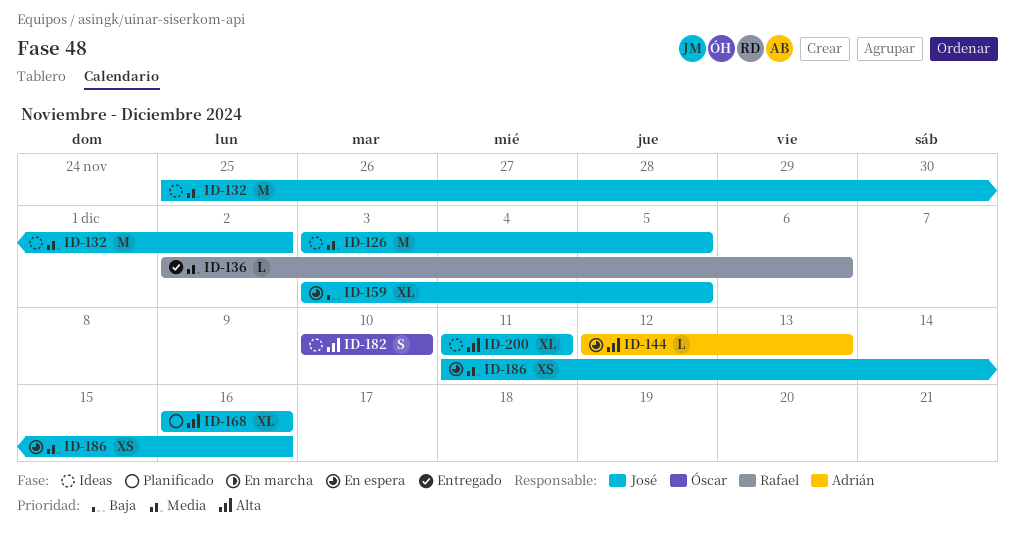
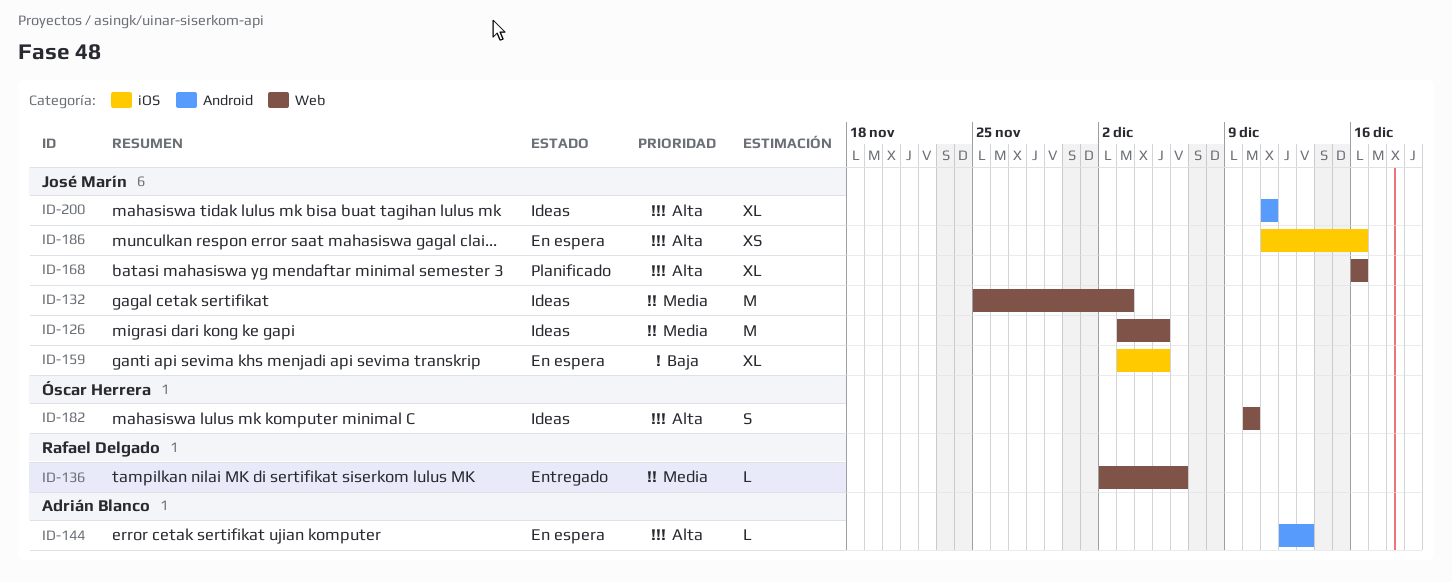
ID-132, due: Dec 2 -> Dec 3
ID-186, priority: Media -> Alta

